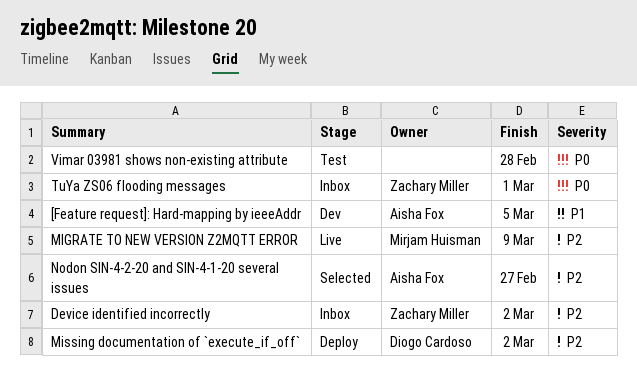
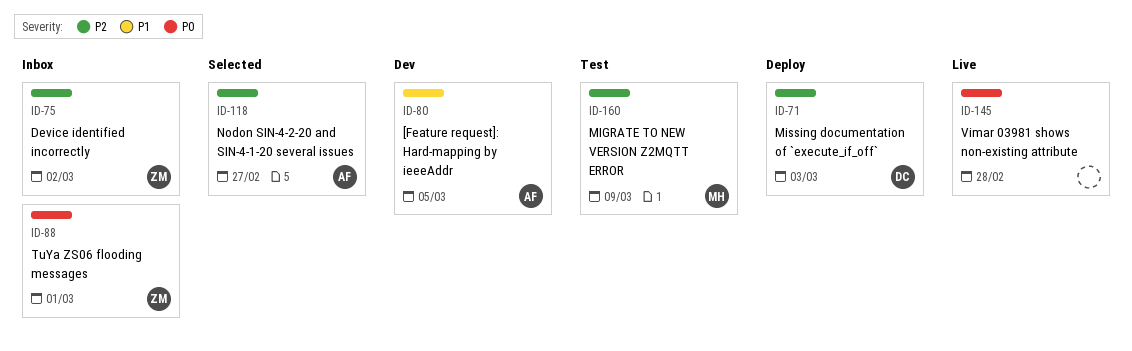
MIGRATE TO NEW VERSION Z2MQTT ERROR, status: Live -> Test
Missing documentation of `execute_if_off`, due: Mar 2 -> Mar 3
Vimar 03981 shows non-existing attribute, status: Test -> Live

